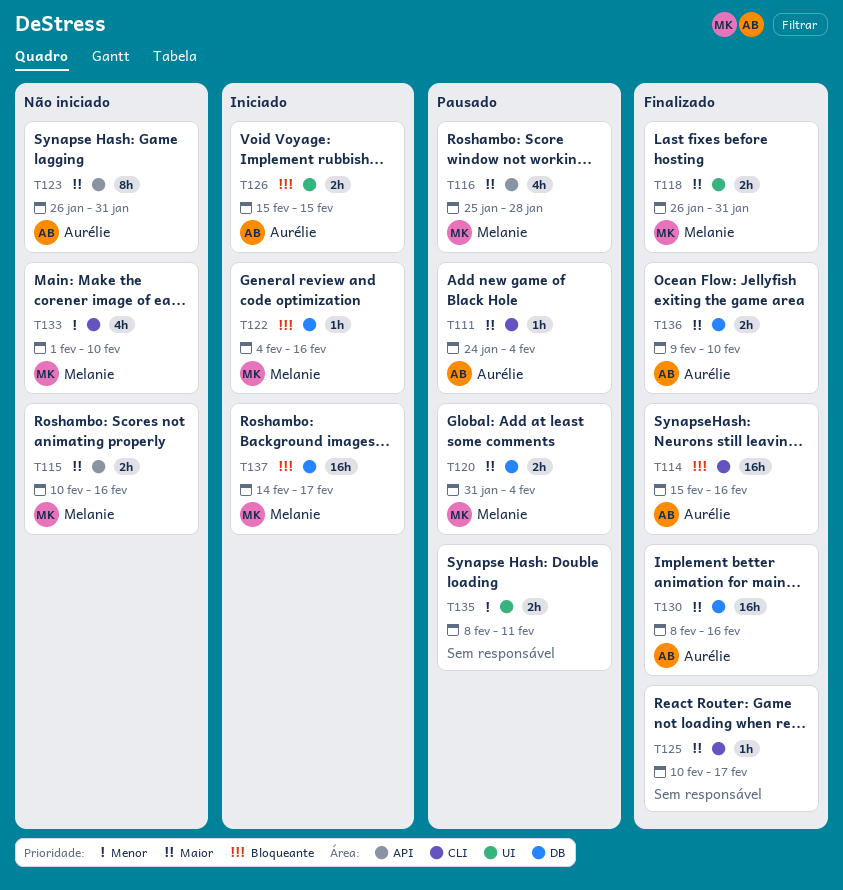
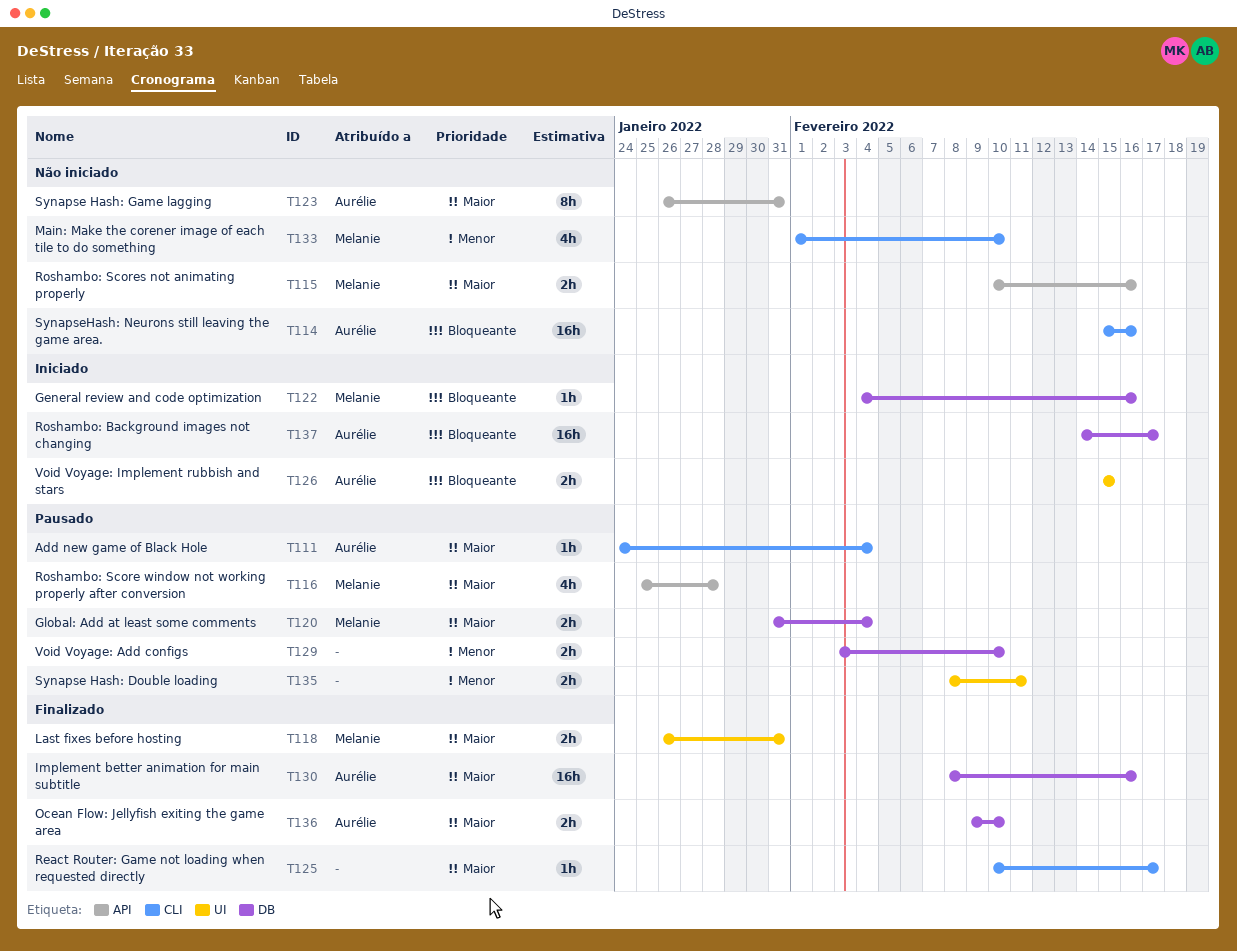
T114, status: Finalizado -> Não iniciado
T129: none -> present
T137, owner: Melanie -> Aurélie

